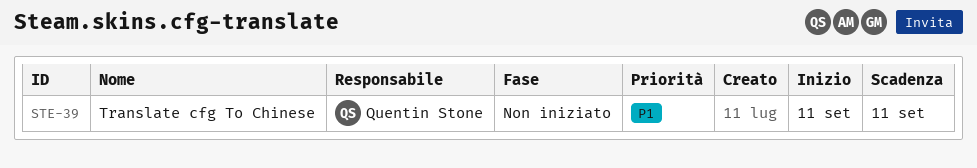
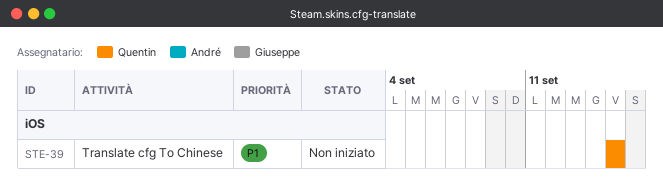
STE-39, start: Sep 11 -> Sep 15
STE-39, due: Sep 11 -> Sep 15

